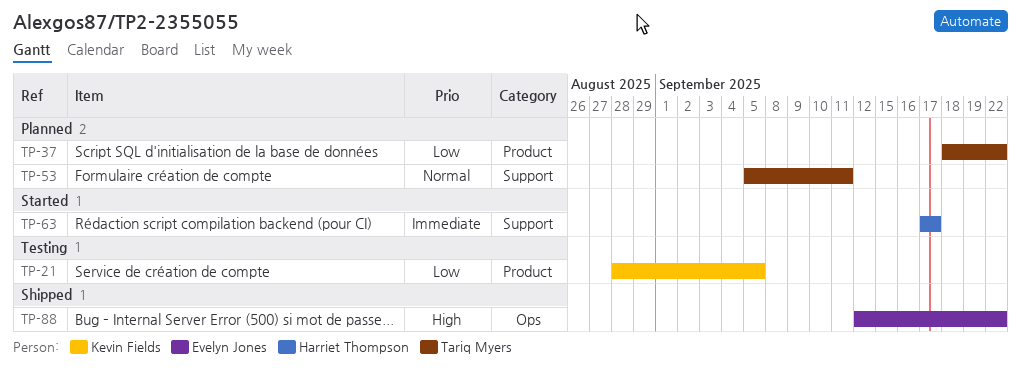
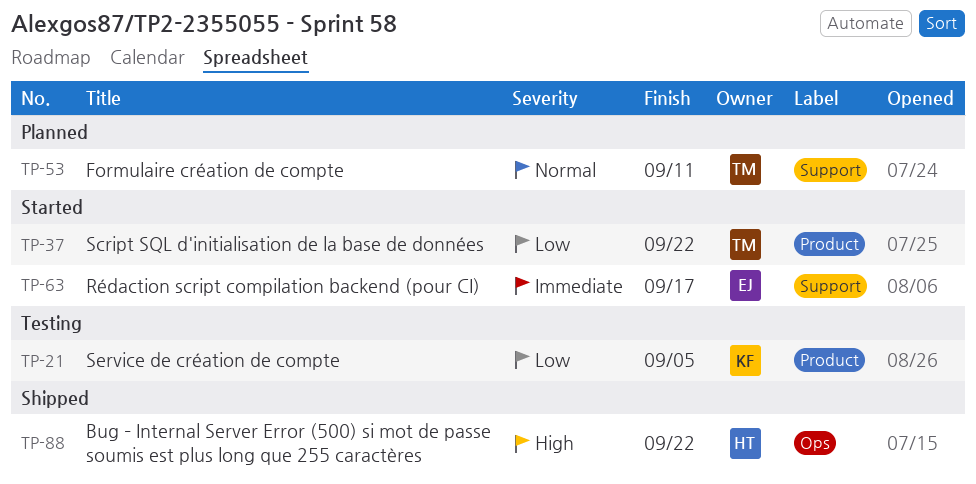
TP-37, status: Planned -> Started
TP-63, owner: Harriet Thompson -> Evelyn Jones
TP-88, owner: Evelyn Jones -> Harriet Thompson

